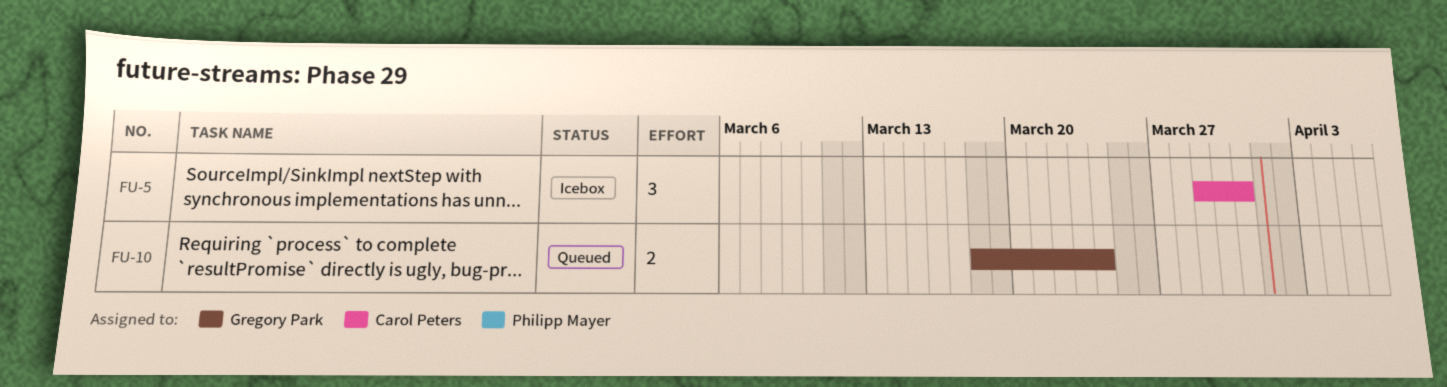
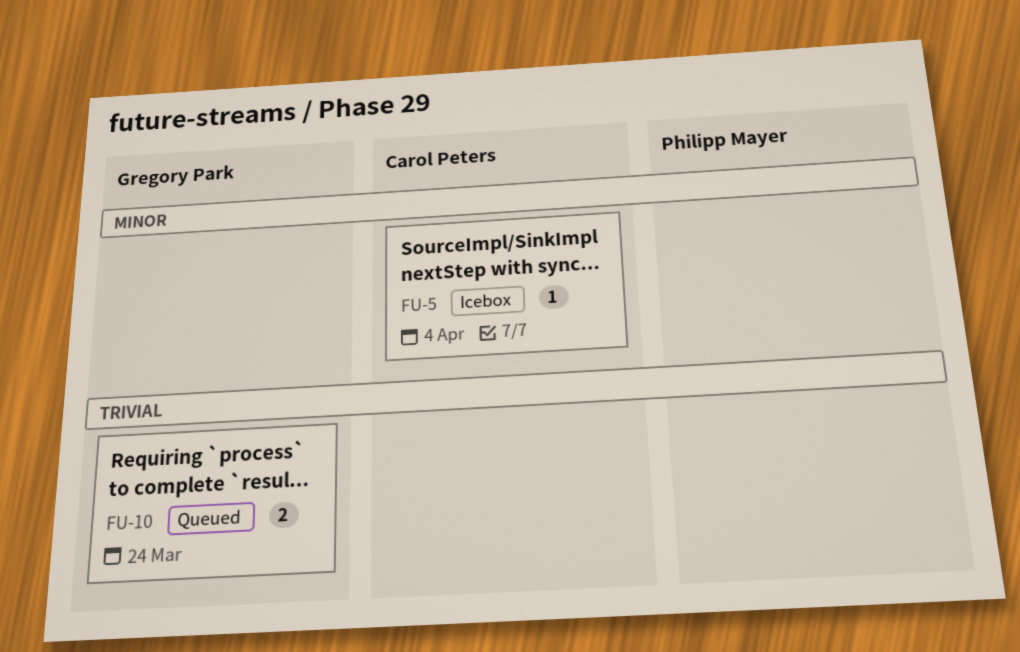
FU-5, estimate: 3 -> 1
FU-5, due: Mar 31 -> Apr 4

